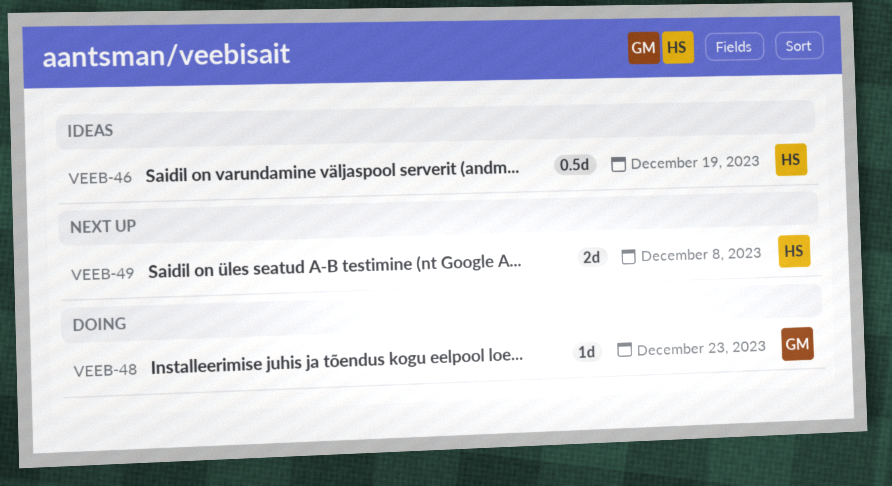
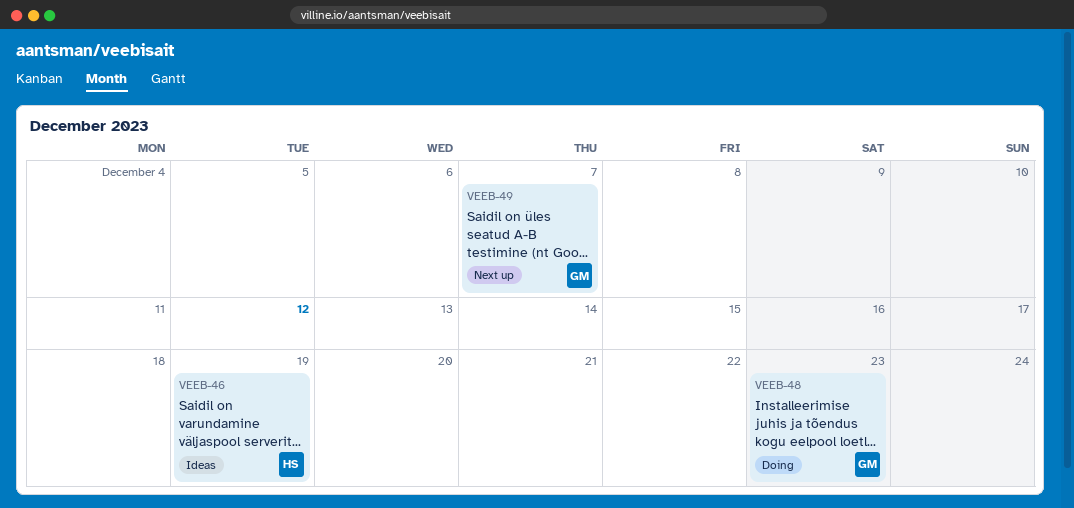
VEEB-49, owner: HS -> GM
VEEB-49, due: Dec 8 -> Dec 7

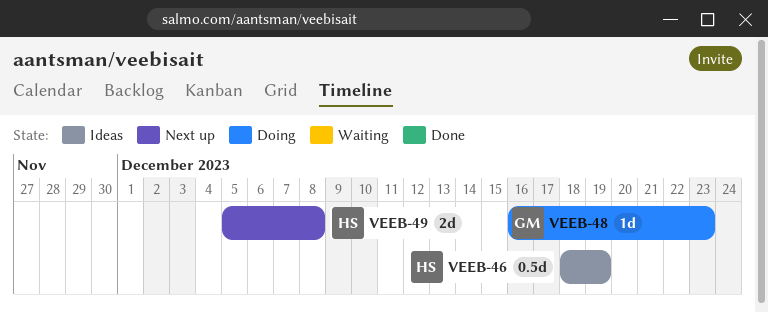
VEEB-49, owner: GM -> HS
VEEB-49, due: Dec 7 -> Dec 8

